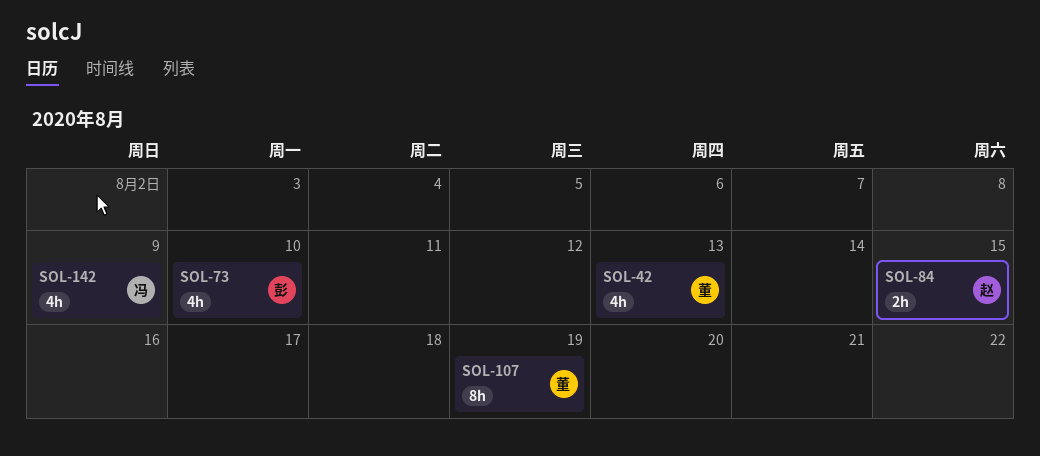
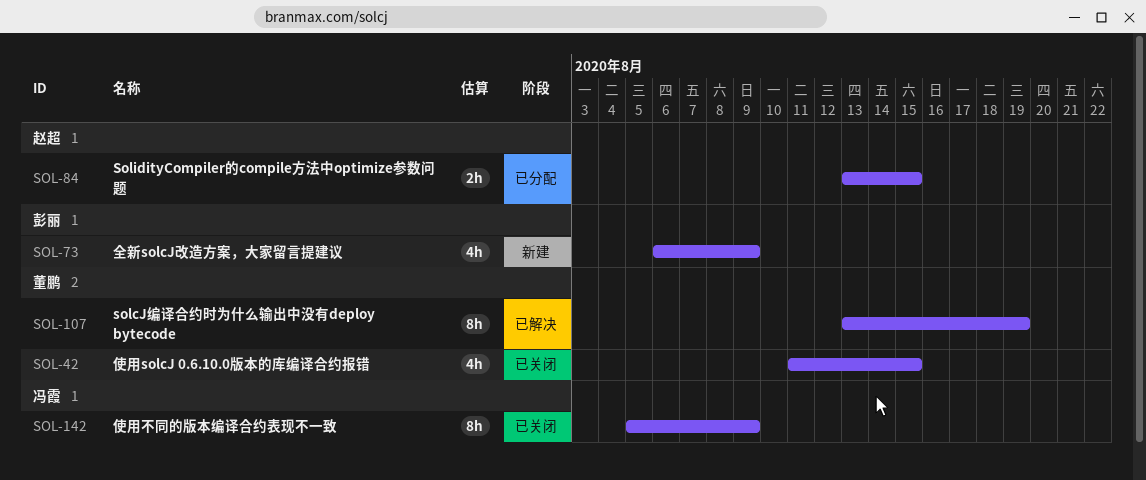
SOL-42, due: Aug 13 -> Aug 15
SOL-73, due: Aug 10 -> Aug 9
SOL-142, estimate: 4h -> 8h

